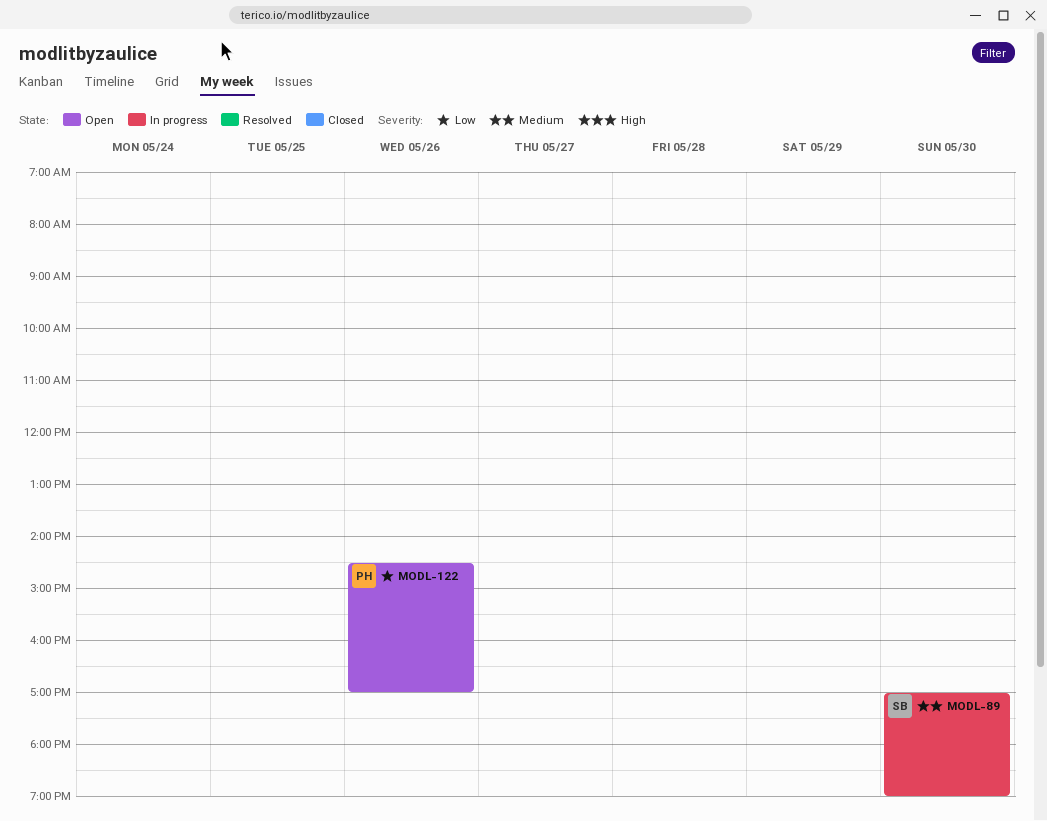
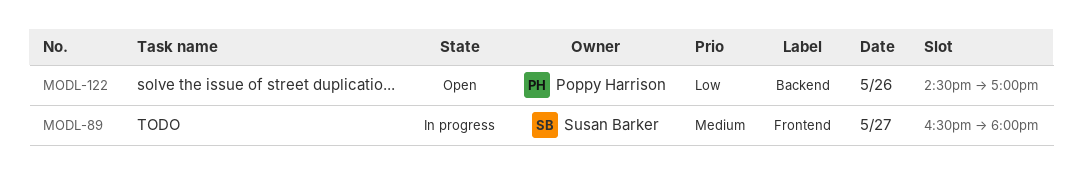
MODL-89, day: May 30 -> May 27
MODL-89, begins: 17:00 -> 16:30
MODL-89, ends: 19:00 -> 18:00

